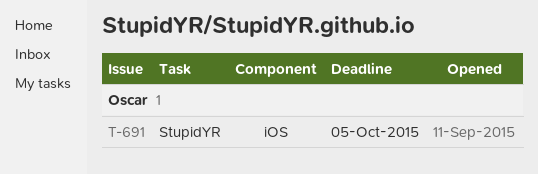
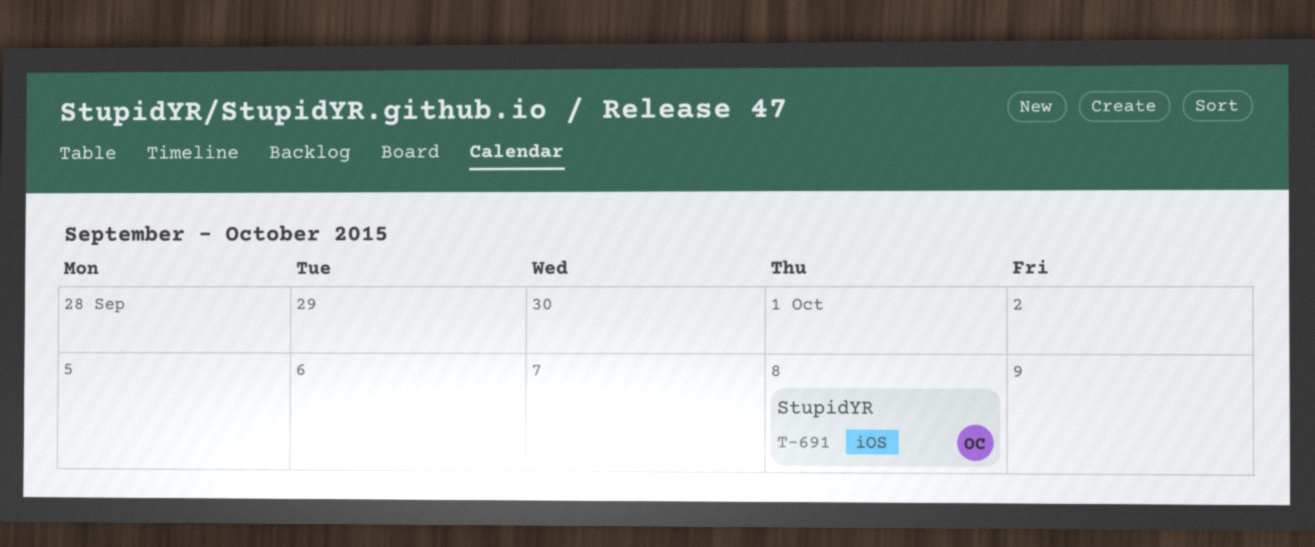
T-691, due: Oct 5 -> Oct 8

